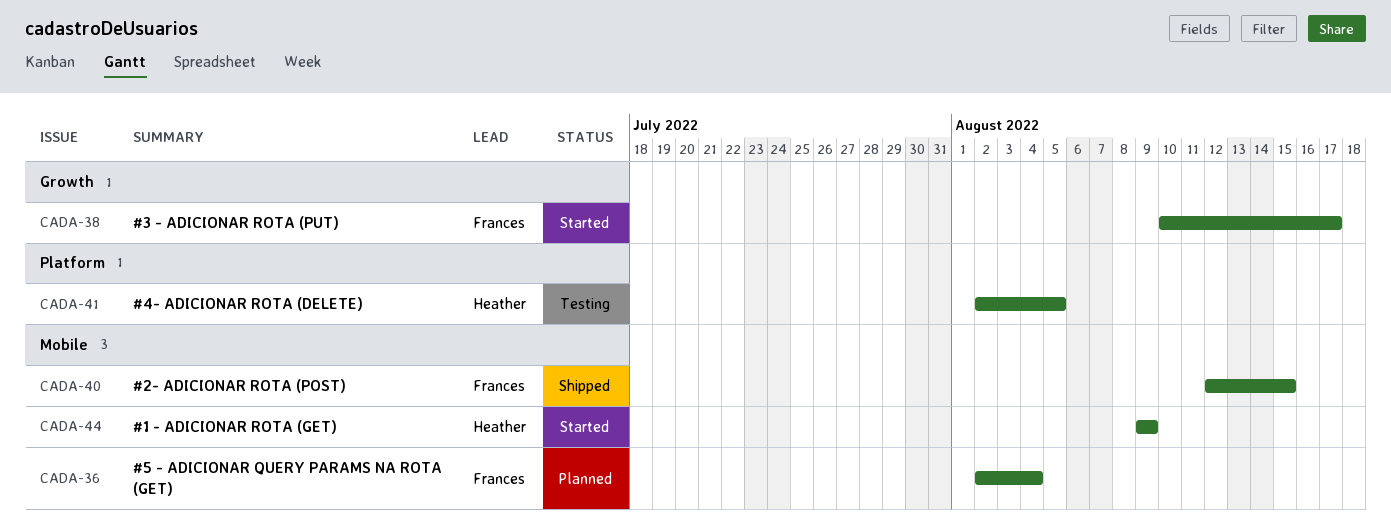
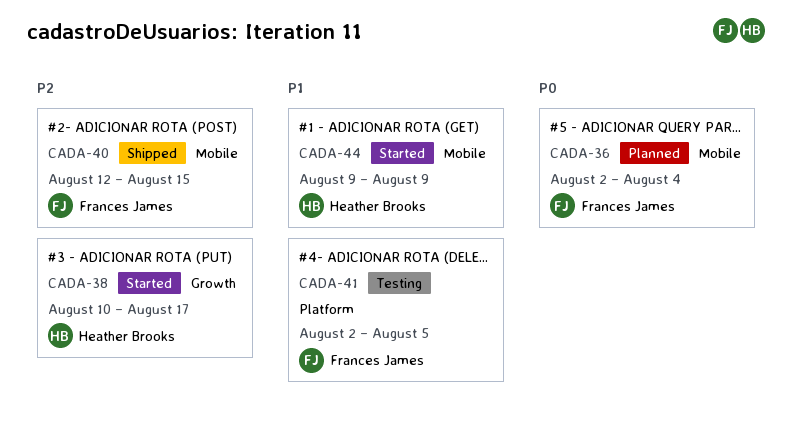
CADA-38, owner: Frances James -> Heather Brooks
CADA-41, owner: Heather Brooks -> Frances James

